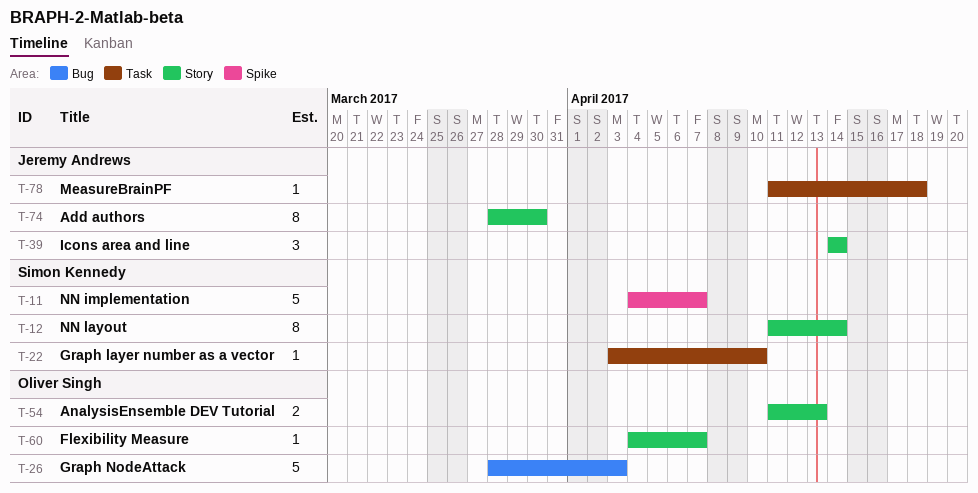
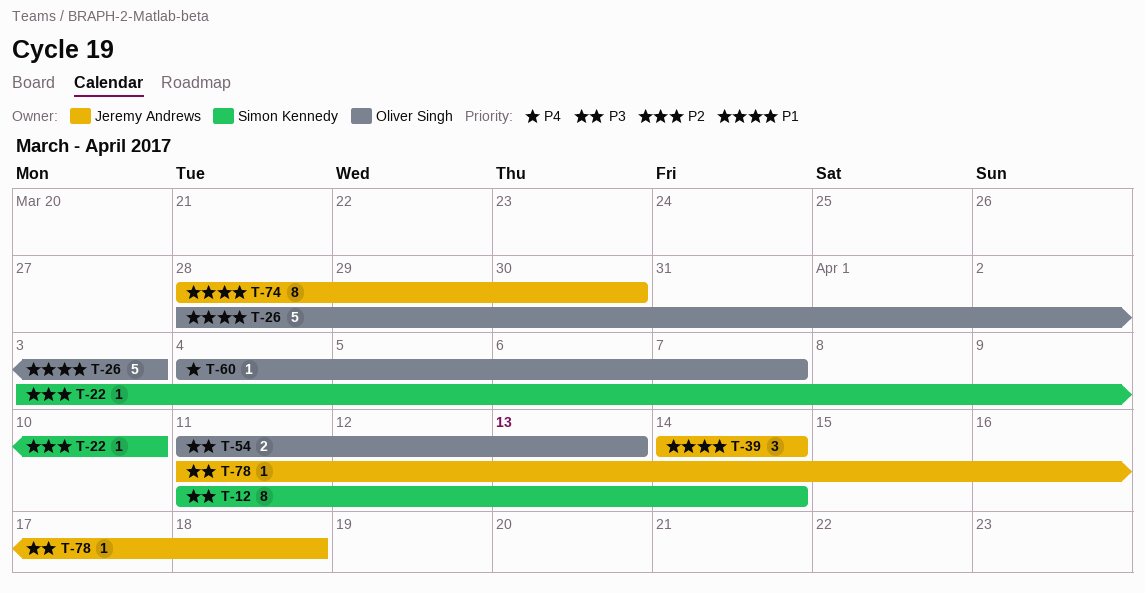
T-11: present -> none

